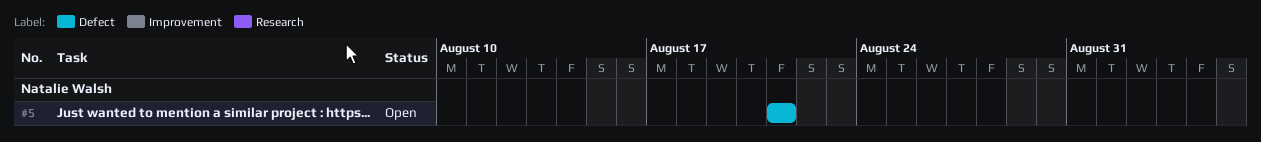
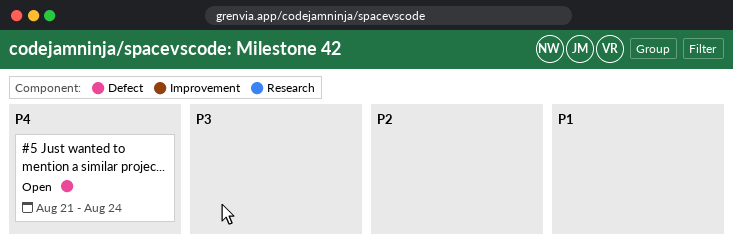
#5, due: Aug 21 -> Aug 24

